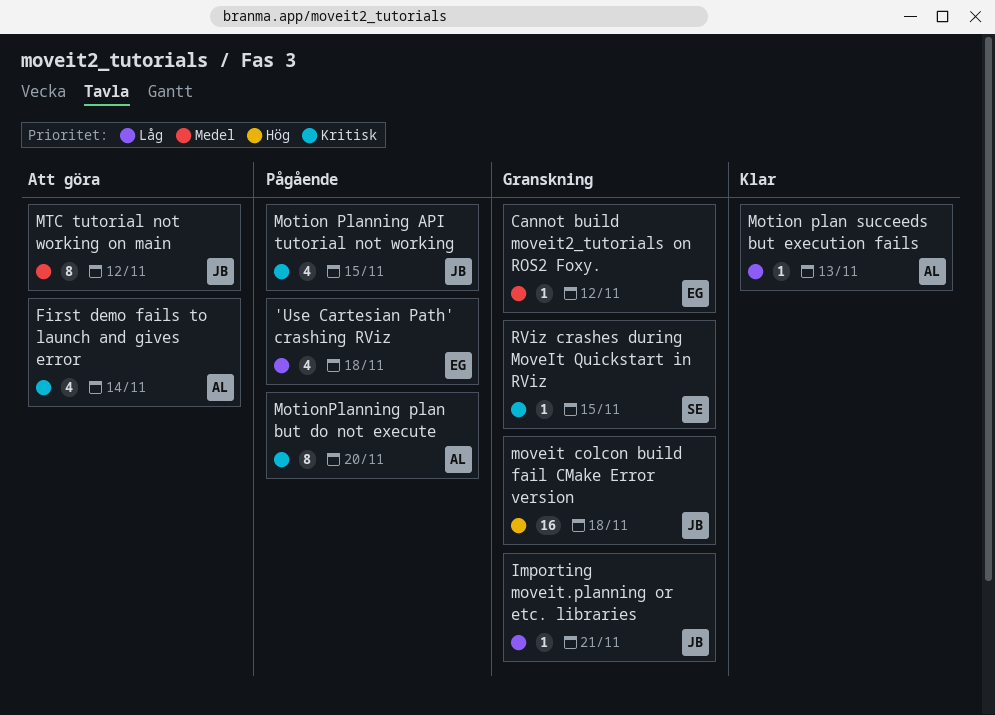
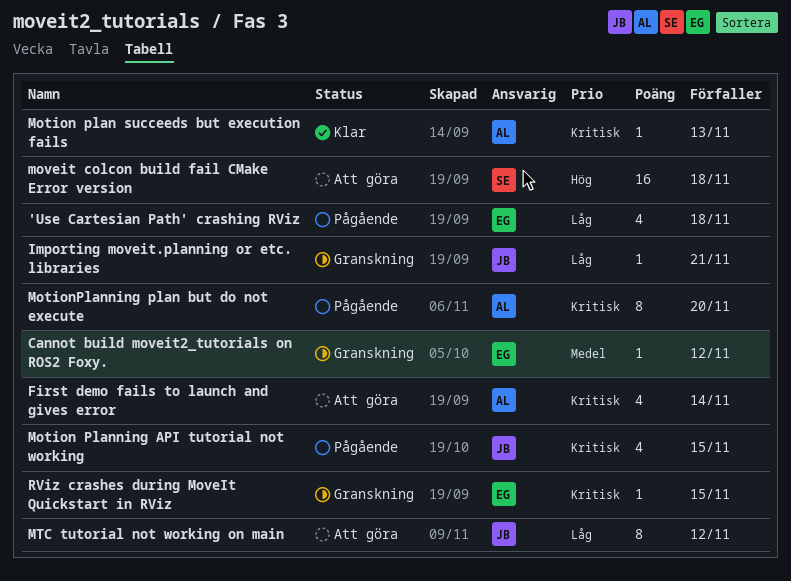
Motion plan succeeds but execution fails, priority: Låg -> Kritisk
moveit colcon build fail CMake Error version, status: Granskning -> Att göra
moveit colcon build fail CMake Error version, owner: JB -> SE
MTC tutorial not working on main, priority: Medel -> Låg
RViz crashes during MoveIt Quickstart in RViz, owner: SE -> EG

